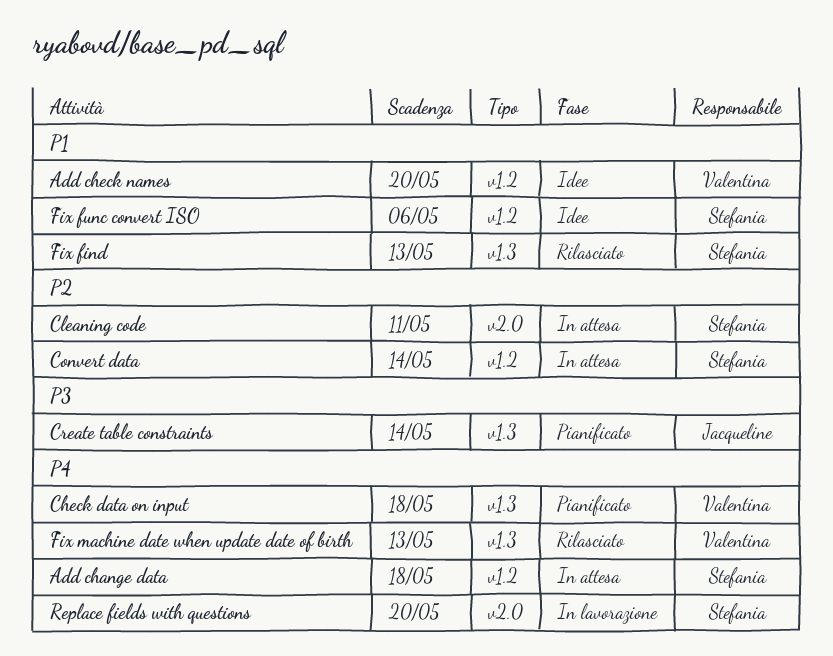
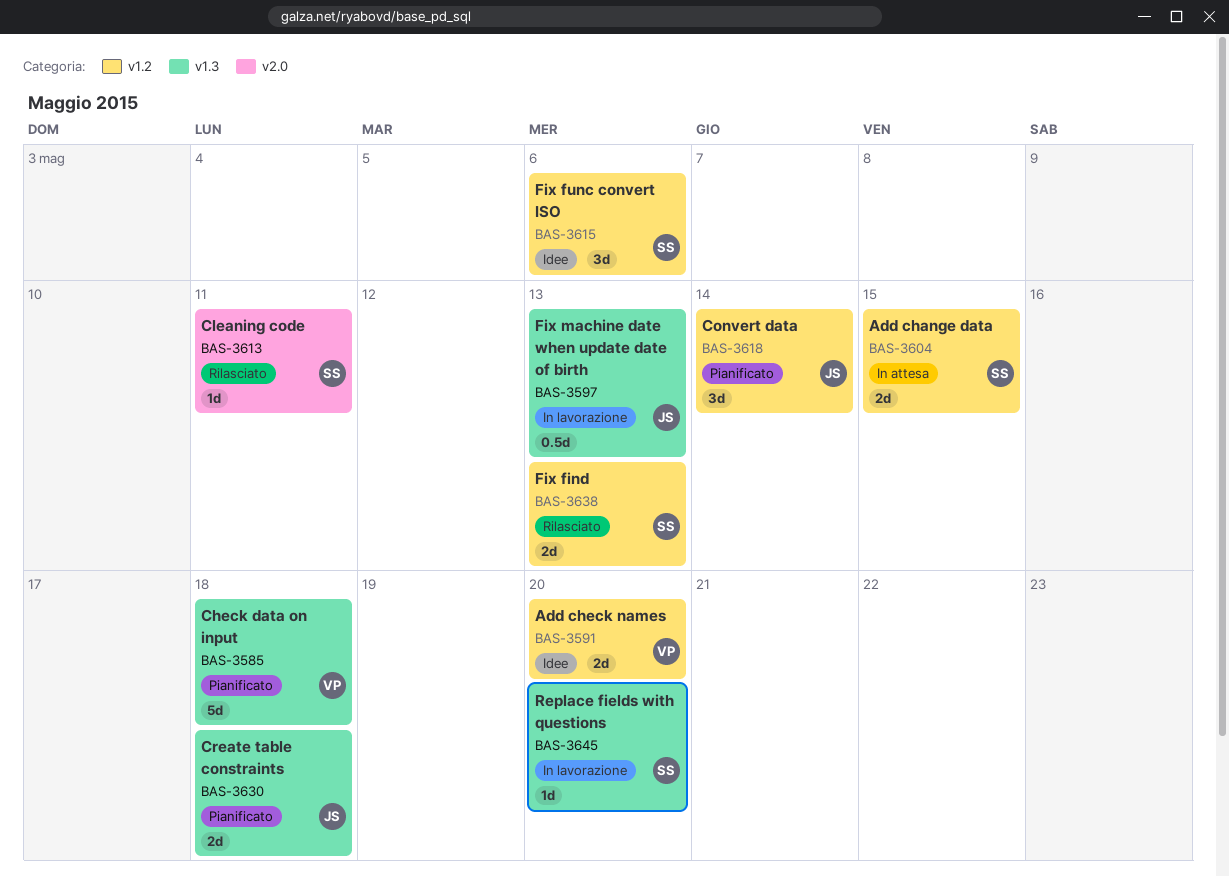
Add change data, due: May 18 -> May 15
Cleaning code, status: In attesa -> Rilasciato
Convert data, status: In attesa -> Pianificato
Convert data, owner: Stefania -> Jacqueline
Create table constraints, due: May 14 -> May 18
Fix find, label: v1.3 -> v1.2
Fix machine date when update date of birth, status: Rilasciato -> In lavorazione
Fix machine date when update date of birth, owner: Valentina -> Jacqueline
Replace fields with questions, label: v2.0 -> v1.3

